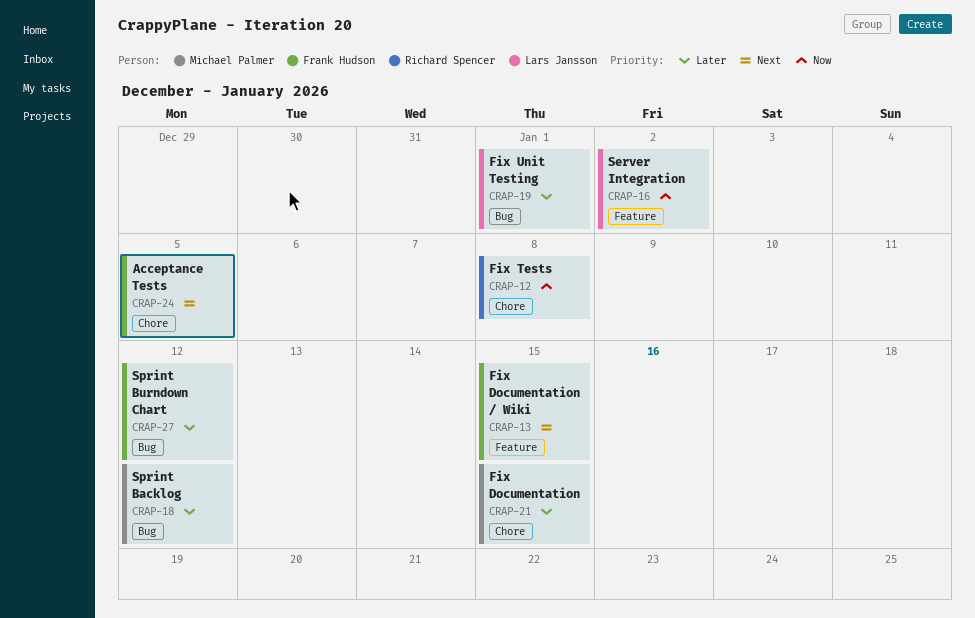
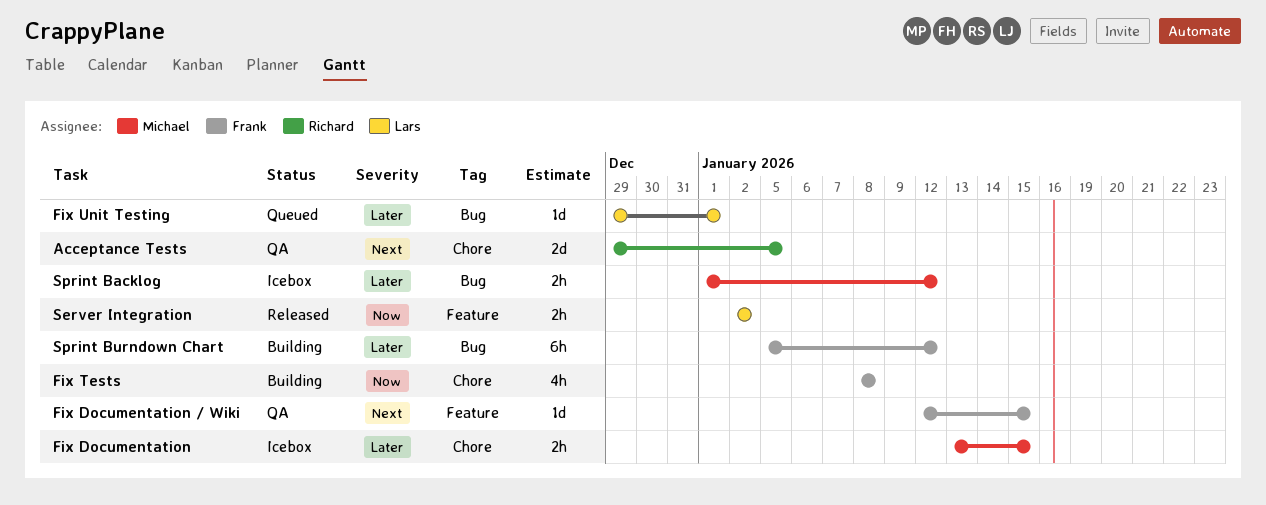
Acceptance Tests, owner: Frank Hudson -> Richard Spencer
Fix Tests, owner: Richard Spencer -> Frank Hudson

